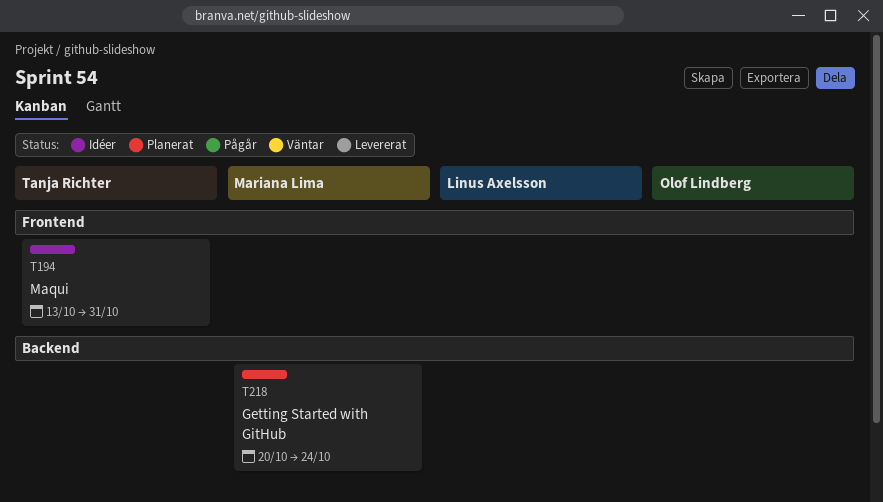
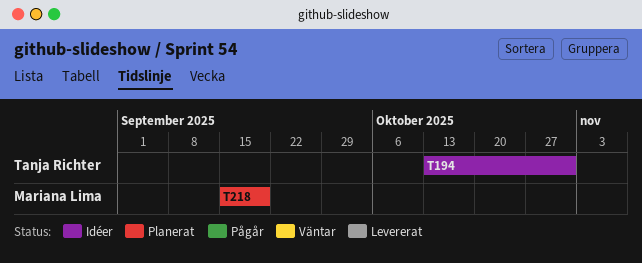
T218, start: Oct 20 -> Sep 15
T218, due: Oct 24 -> Sep 19

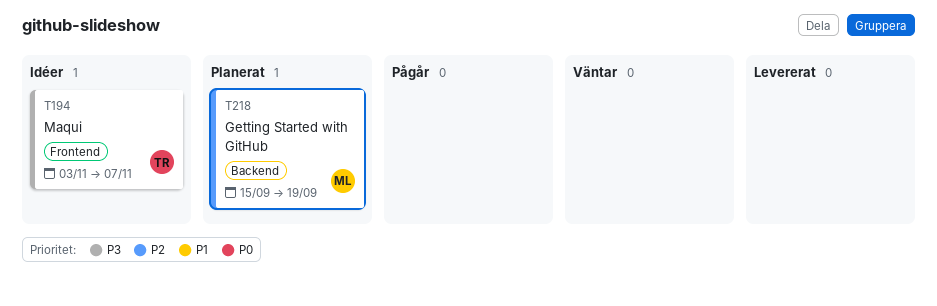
T194, start: Oct 13 -> Nov 3
T194, due: Oct 31 -> Nov 7

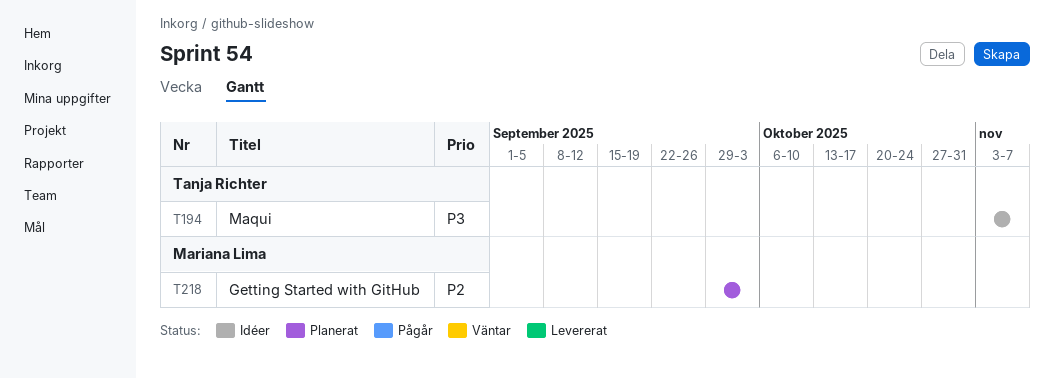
T218, start: Sep 15 -> Sep 29
T218, due: Sep 19 -> Oct 3

